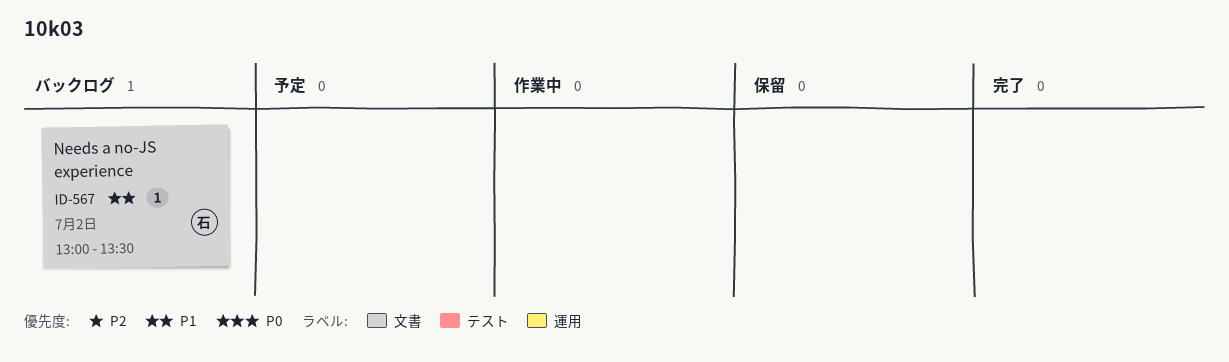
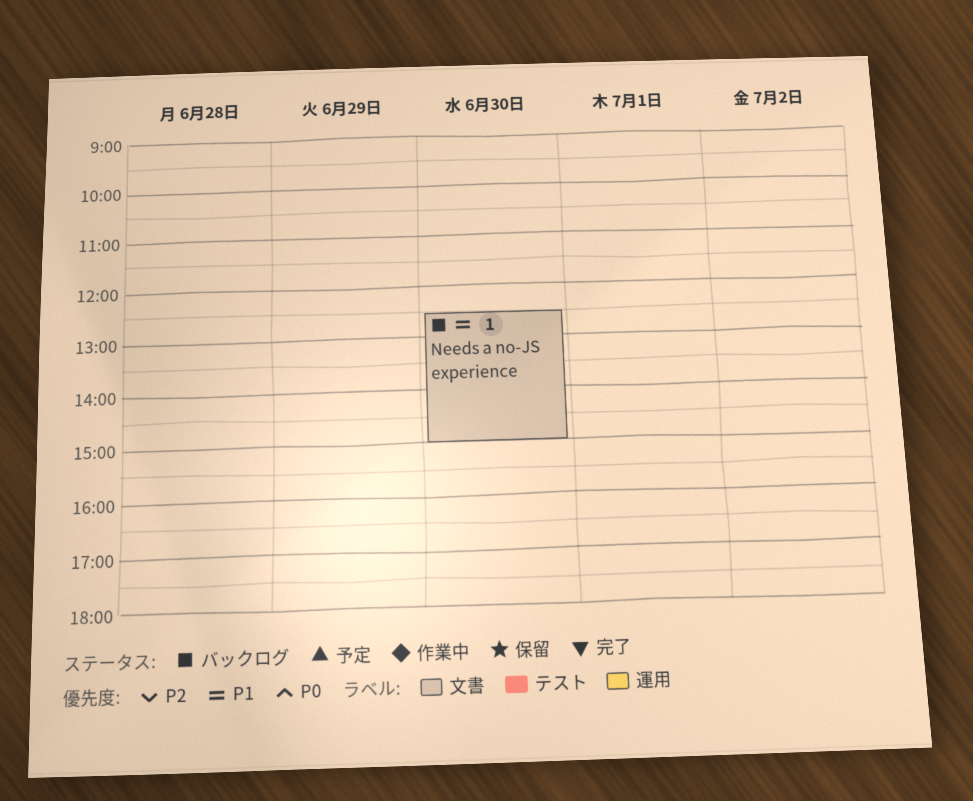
Needs a no-JS experience, day: Jul 2 -> Jun 30
Needs a no-JS experience, begins: 13:00 -> 12:30
Needs a no-JS experience, ends: 13:30 -> 15:00

